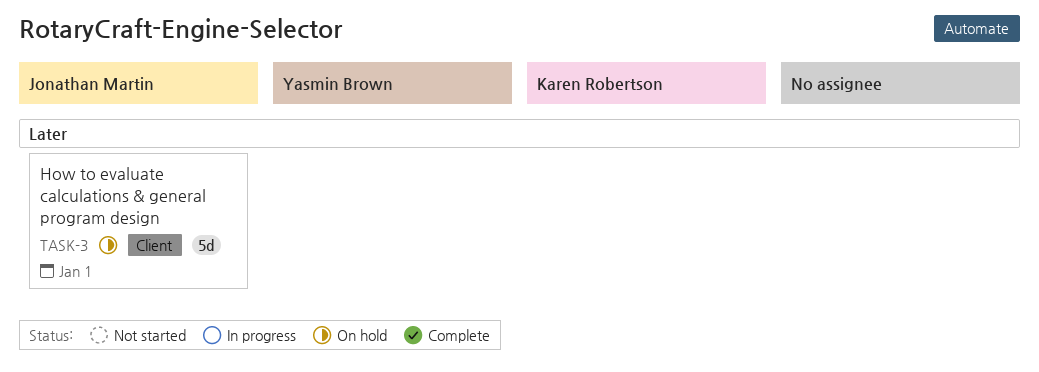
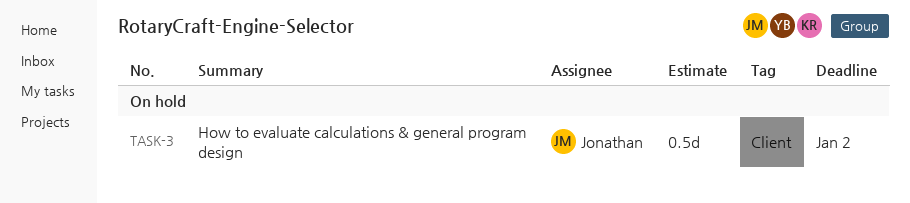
TASK-3, estimate: 5d -> 0.5d
TASK-3, due: Jan 1 -> Jan 2

